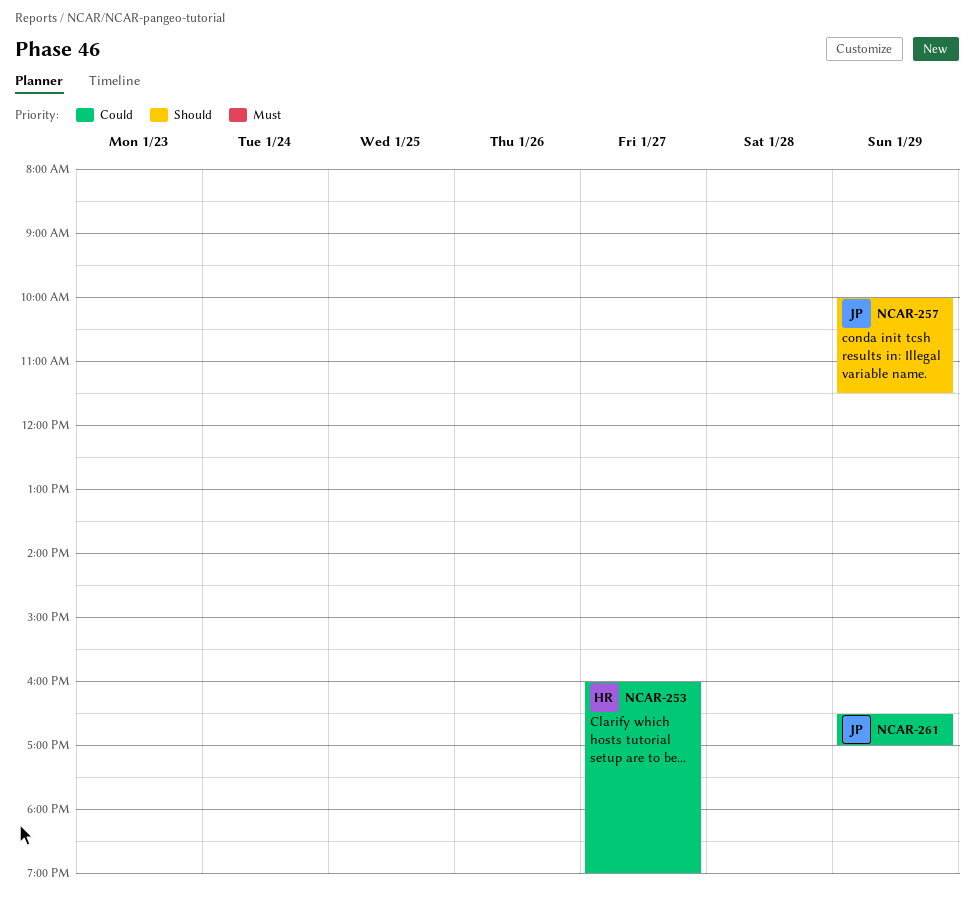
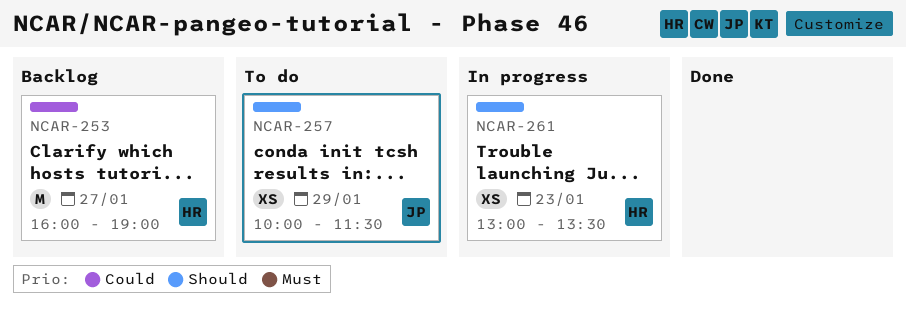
NCAR-261, owner: JP -> HR
NCAR-261, priority: Could -> Should
NCAR-261, day: Jan 29 -> Jan 23
NCAR-261, begins: 16:30 -> 13:00
NCAR-261, ends: 17:00 -> 13:30

